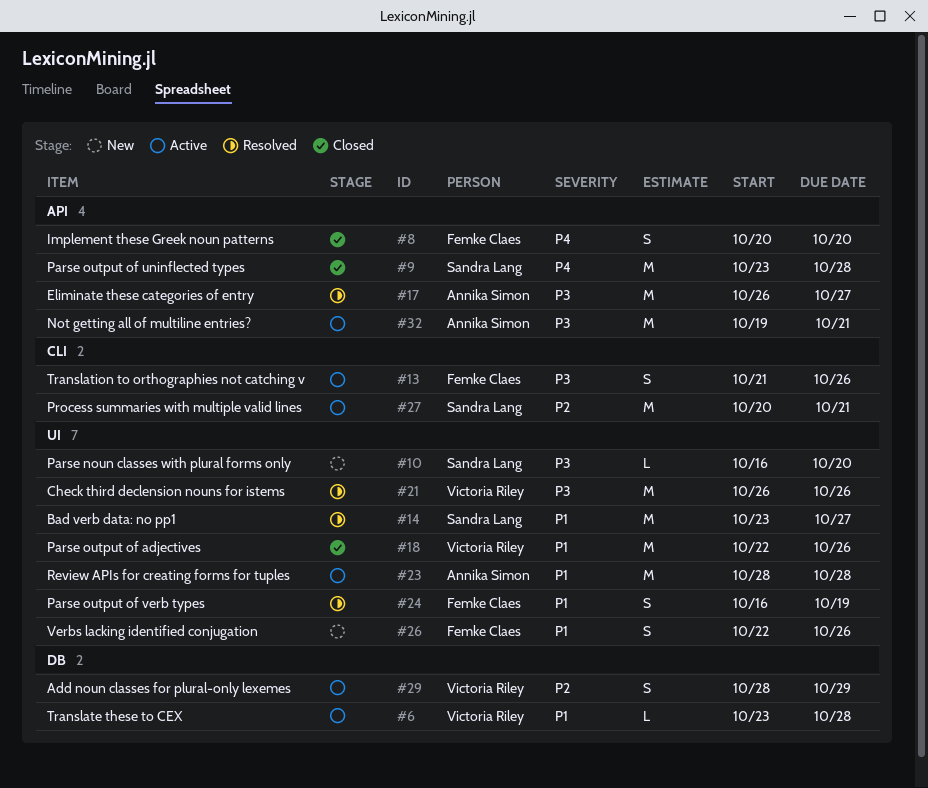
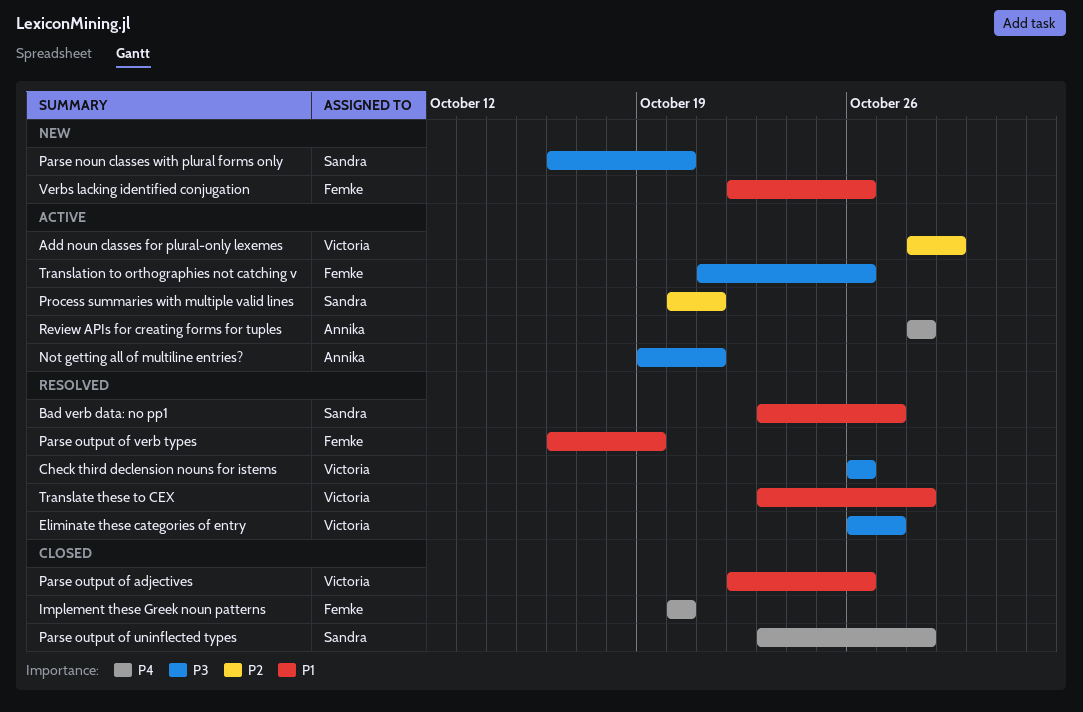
Eliminate these categories of entry, owner: Annika Simon -> Victoria Riley
Review APIs for creating forms for tuples, priority: P1 -> P4
Translate these to CEX, status: Active -> Resolved

